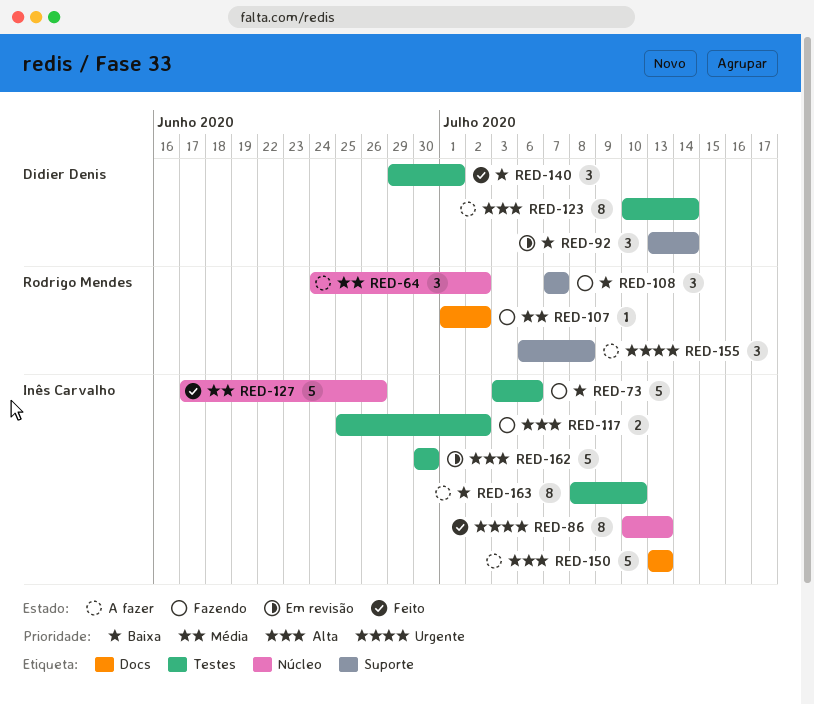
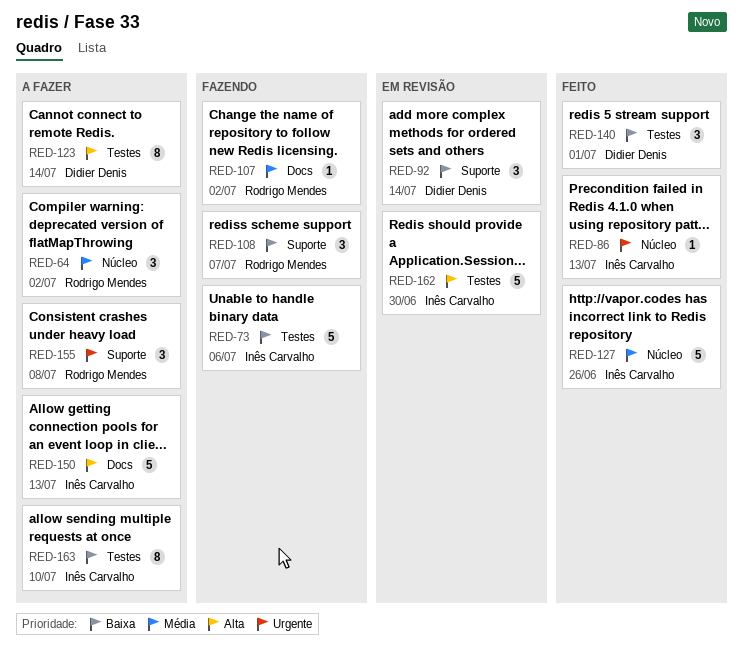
RED-86, estimate: 8 -> 1
RED-117: present -> none

